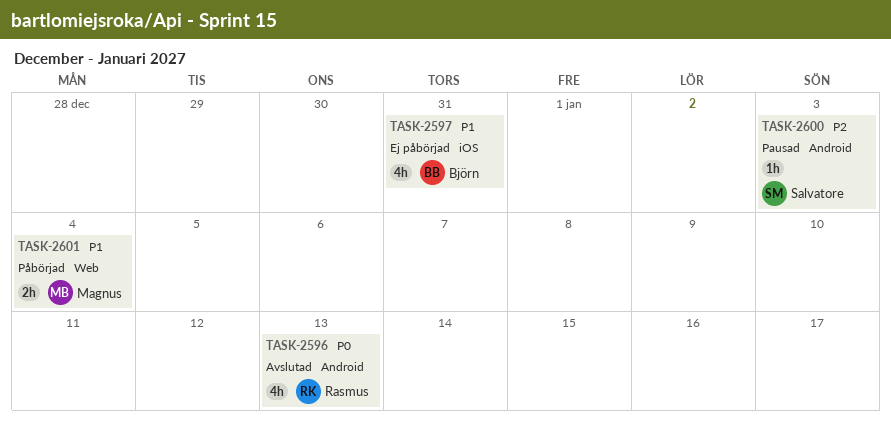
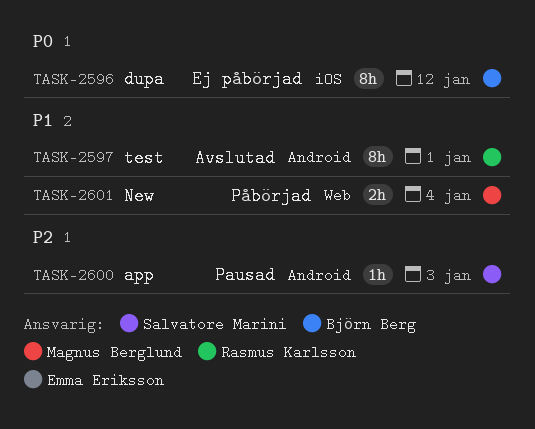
TASK-2596, status: Avslutad -> Ej påbörjad
TASK-2596, owner: Rasmus Karlsson -> Björn Berg
TASK-2596, label: Android -> iOS
TASK-2596, estimate: 4h -> 8h
TASK-2596, due: Jan 13 -> Jan 12
TASK-2597, status: Ej påbörjad -> Avslutad
TASK-2597, owner: Björn Berg -> Rasmus Karlsson
TASK-2597, label: iOS -> Android
TASK-2597, estimate: 4h -> 8h
TASK-2597, due: Dec 31 -> Jan 1

